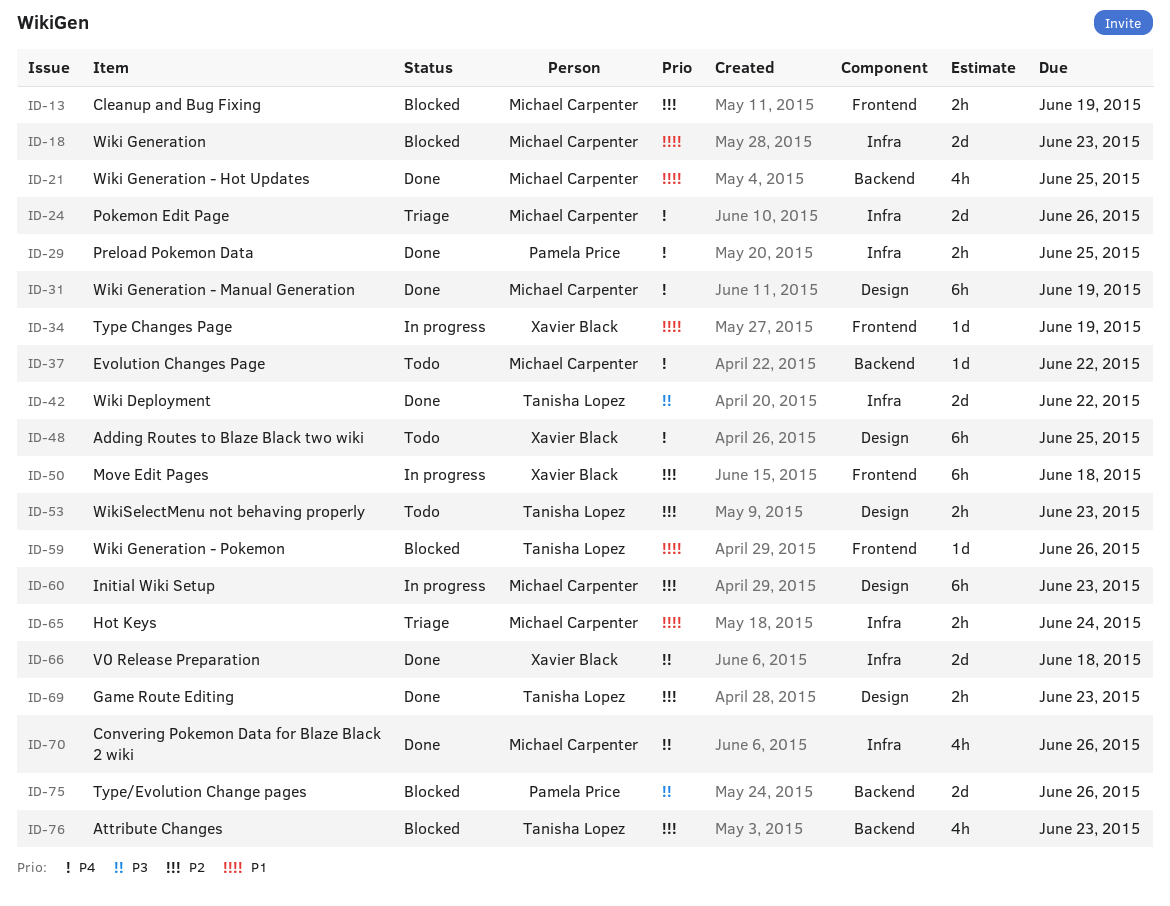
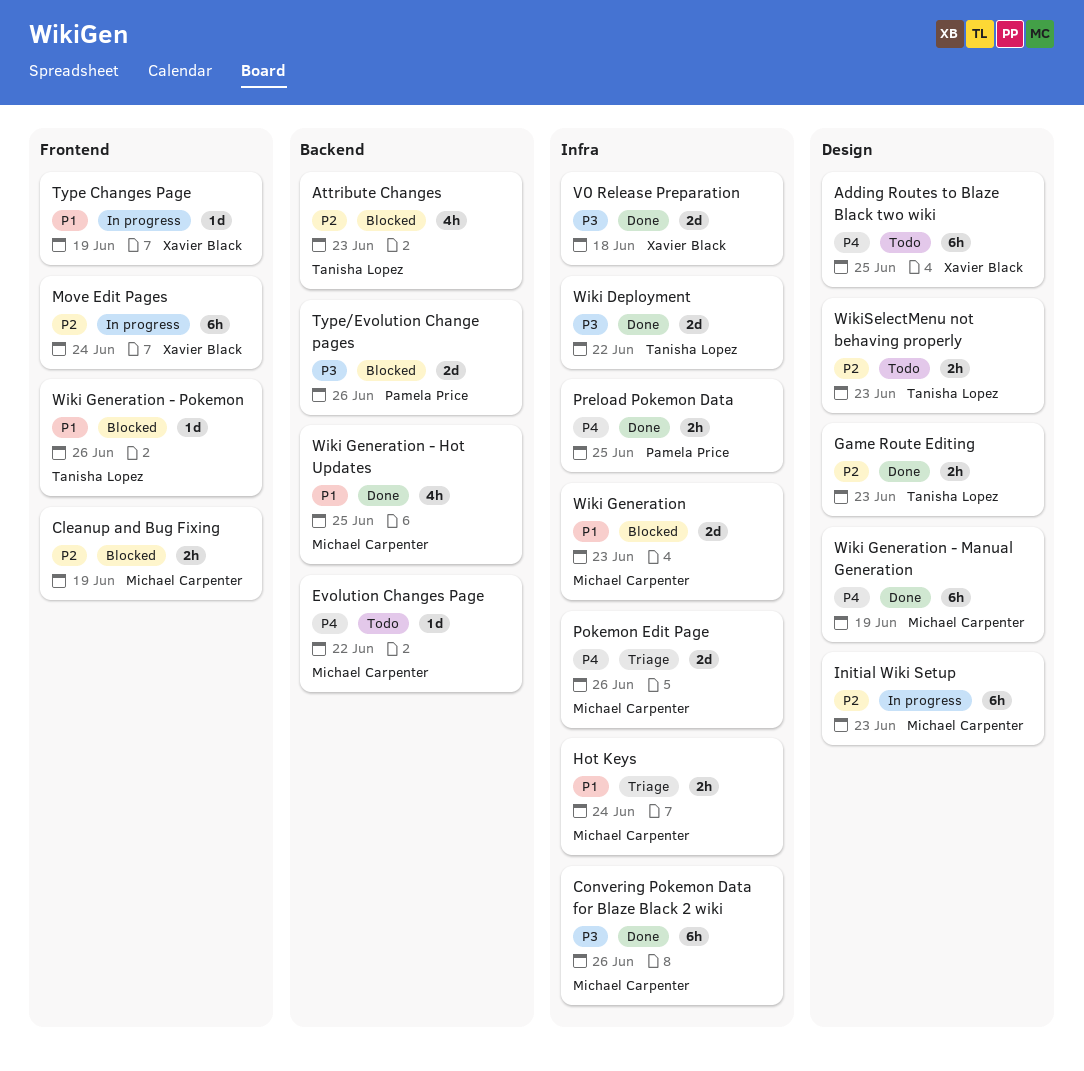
Convering Pokemon Data for Blaze Black 2 wiki, estimate: 4h -> 6h
Move Edit Pages, due: Jun 18 -> Jun 24

